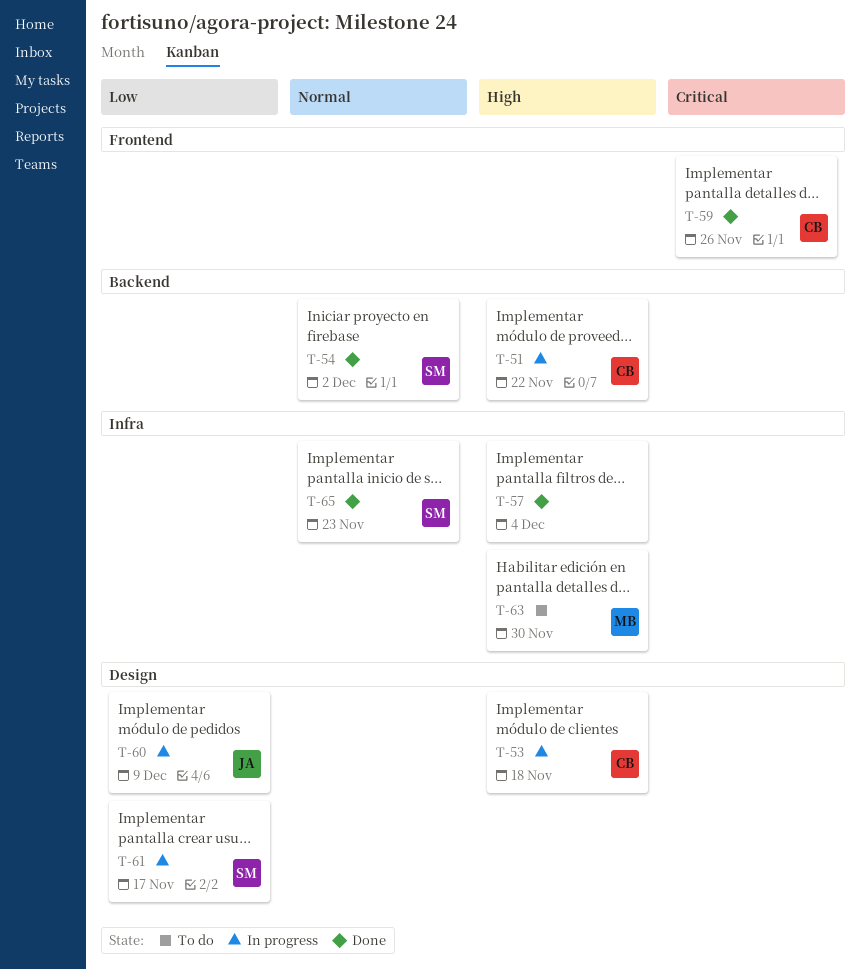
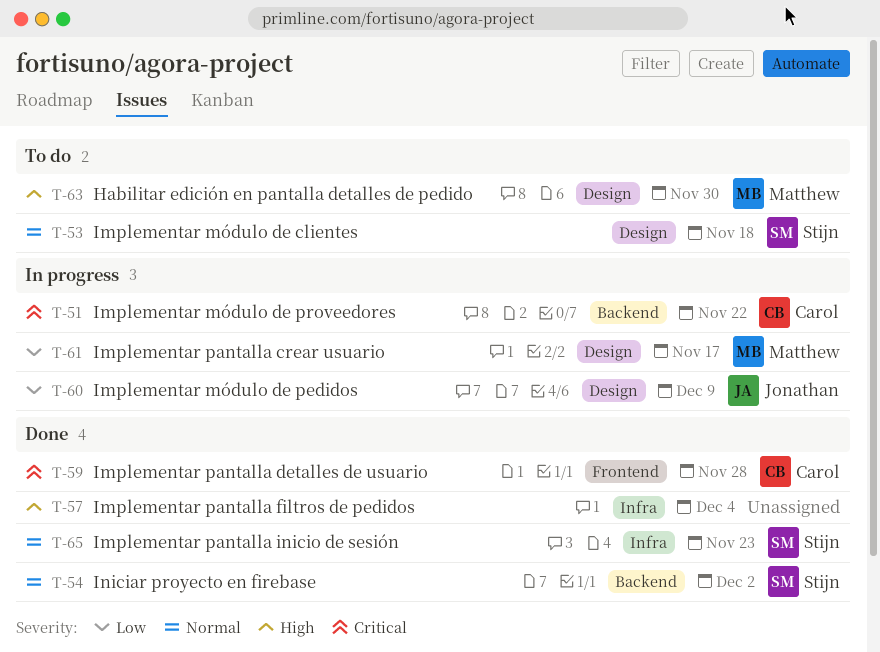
T-51, priority: High -> Critical
T-53, status: In progress -> To do
T-53, owner: Carol -> Stijn
T-53, priority: High -> Normal
T-59, due: Nov 26 -> Nov 28
T-61, owner: Stijn -> Matthew
T-63, label: Infra -> Design

